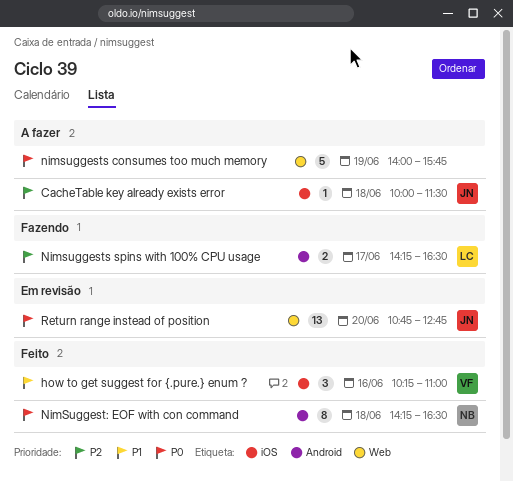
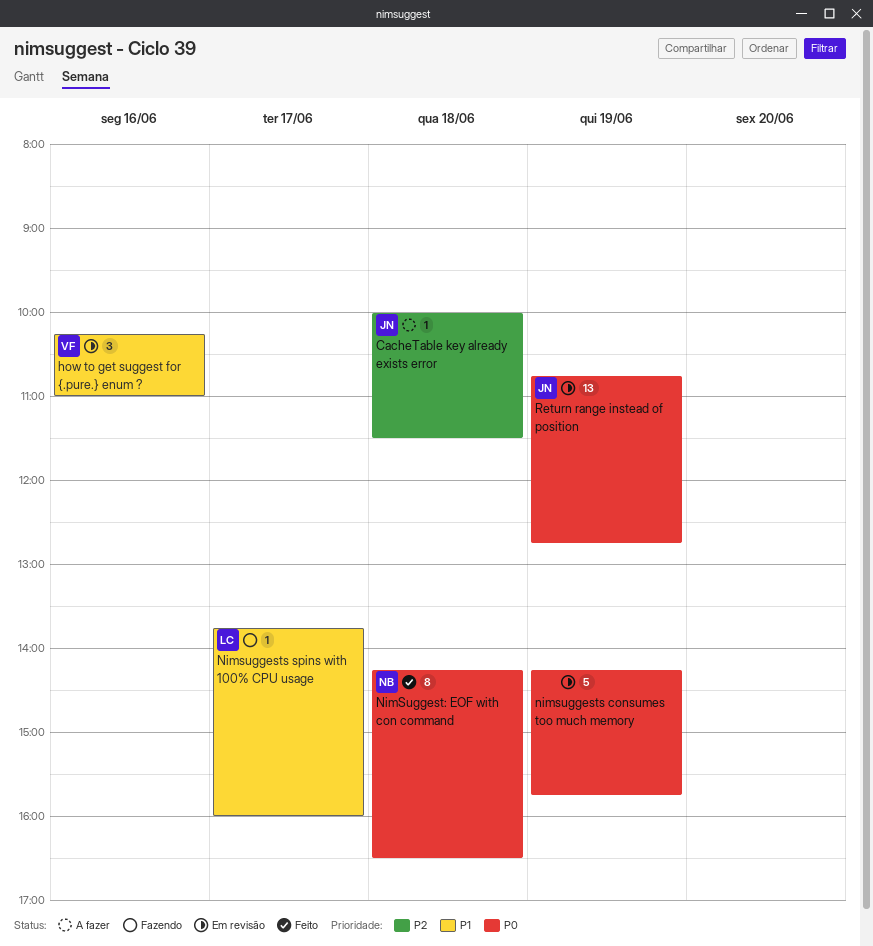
how to get suggest for {.pure.} enum ?, status: Feito -> Em revisão
nimsuggests consumes too much memory, status: A fazer -> Em revisão
nimsuggests consumes too much memory, begins: 14:00 -> 14:15
Nimsuggests spins with 100% CPU usage, priority: P2 -> P1
Nimsuggests spins with 100% CPU usage, estimate: 2 -> 1
Nimsuggests spins with 100% CPU usage, begins: 14:15 -> 13:45
Nimsuggests spins with 100% CPU usage, ends: 16:30 -> 16:00
Return range instead of position, day: Jun 20 -> Jun 19

